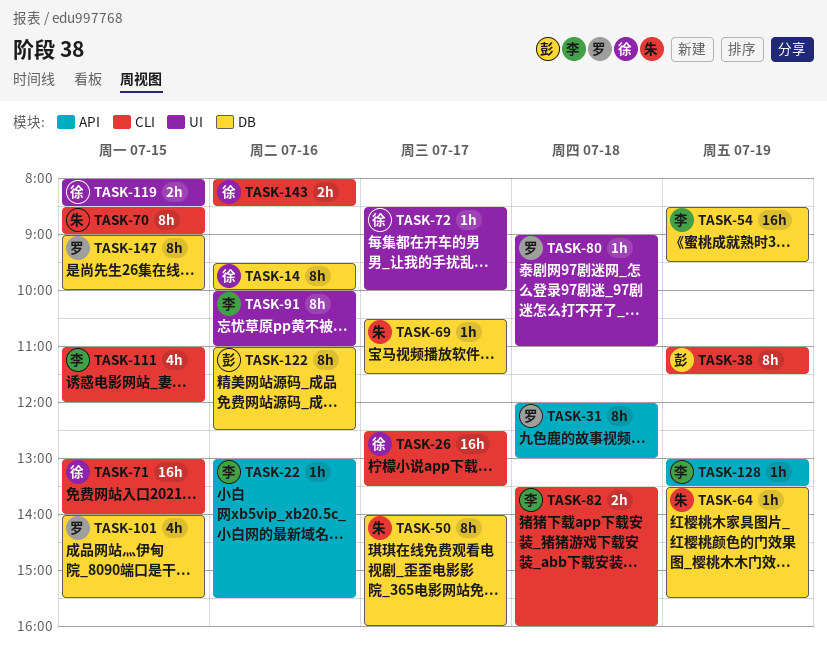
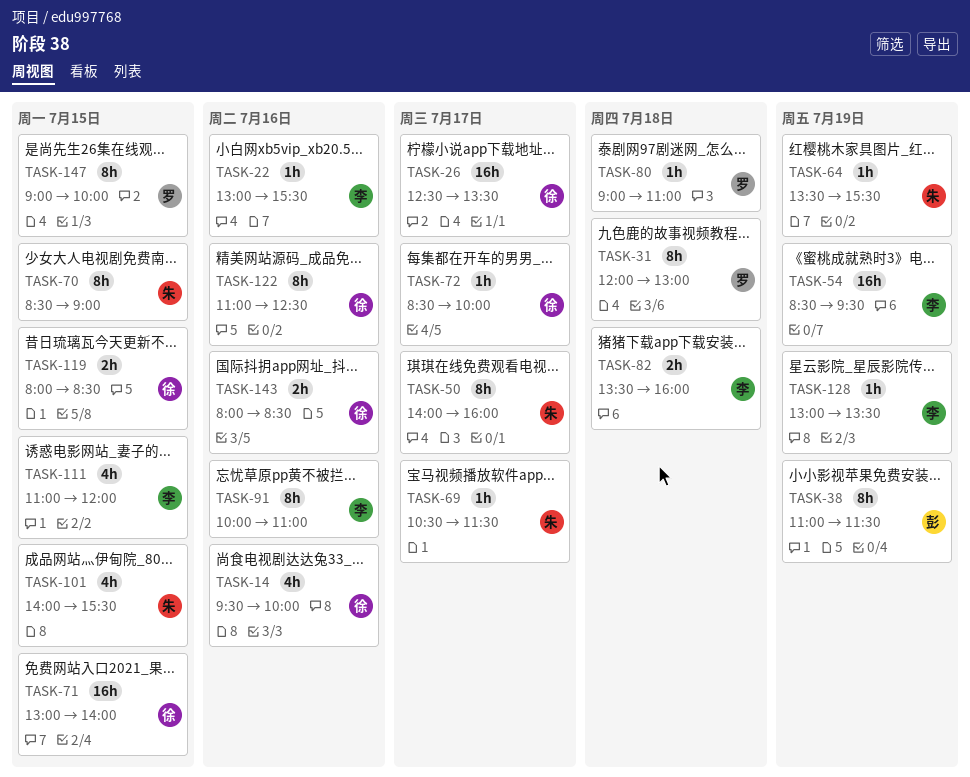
TASK-14, estimate: 8h -> 4h
TASK-101, owner: 罗 -> 朱
TASK-122, owner: 彭 -> 徐

